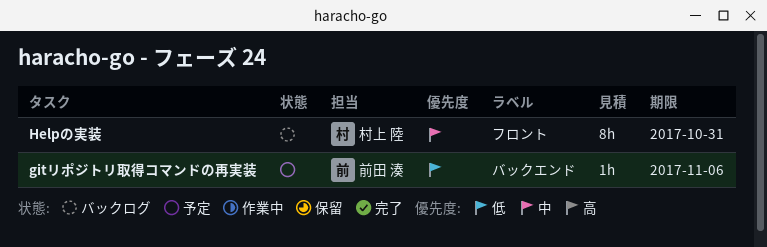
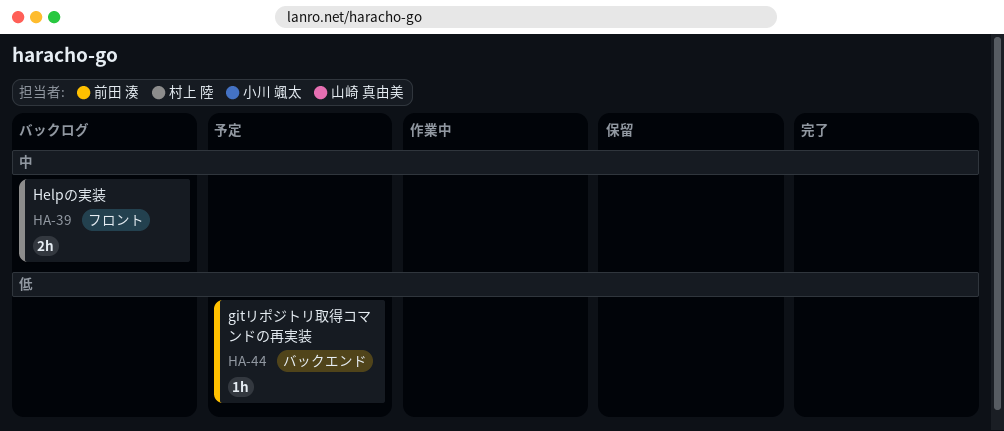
Helpの実装, estimate: 8h -> 2h

